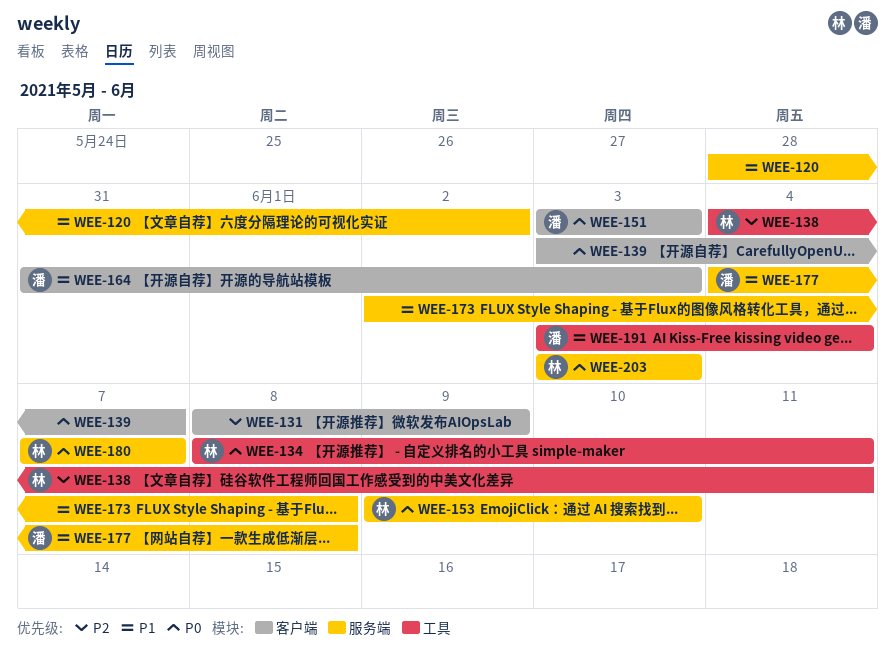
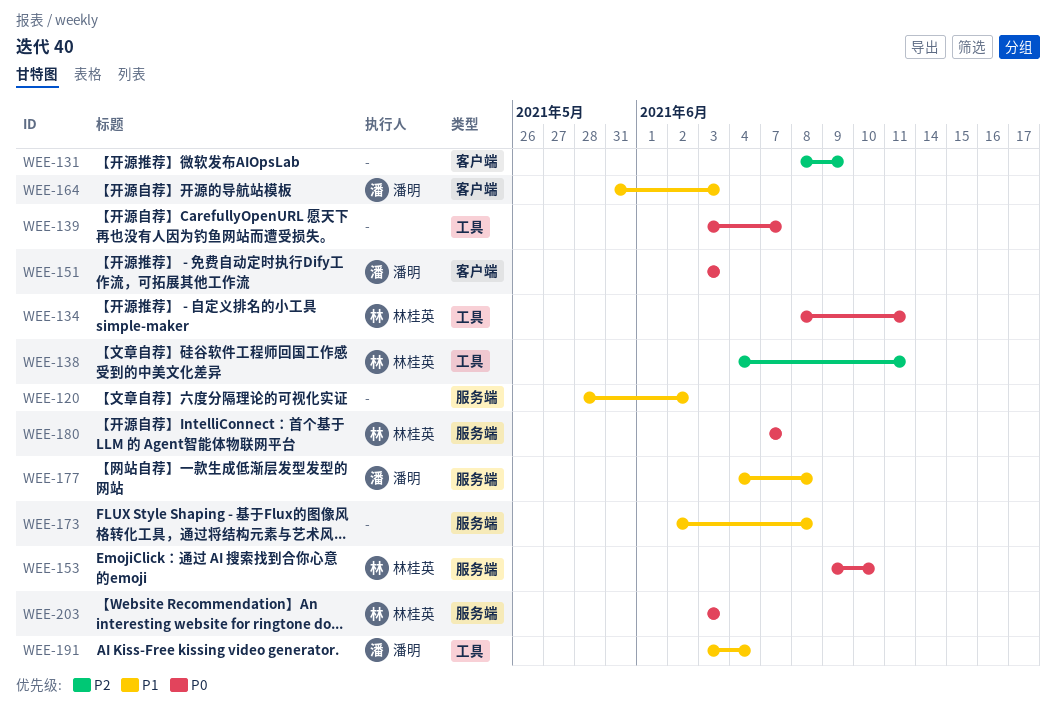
WEE-139, label: 客户端 -> 工具

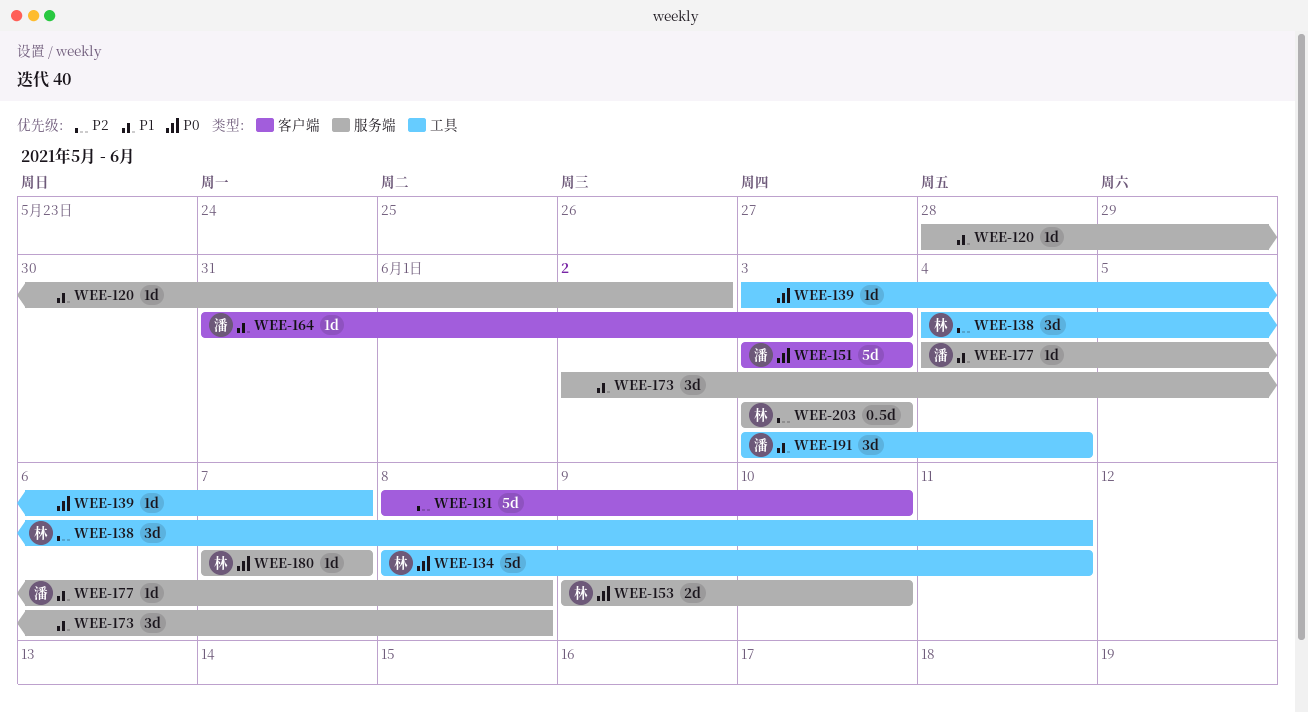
WEE-131, due: Jun 9 -> Jun 10
WEE-203, priority: P0 -> P2

